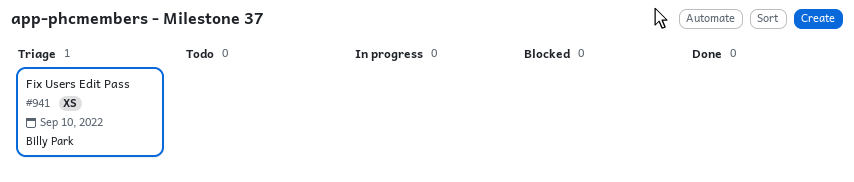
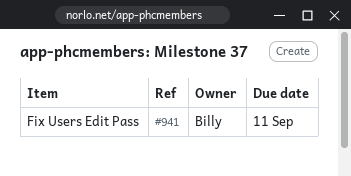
#941, due: Sep 10 -> Sep 11

